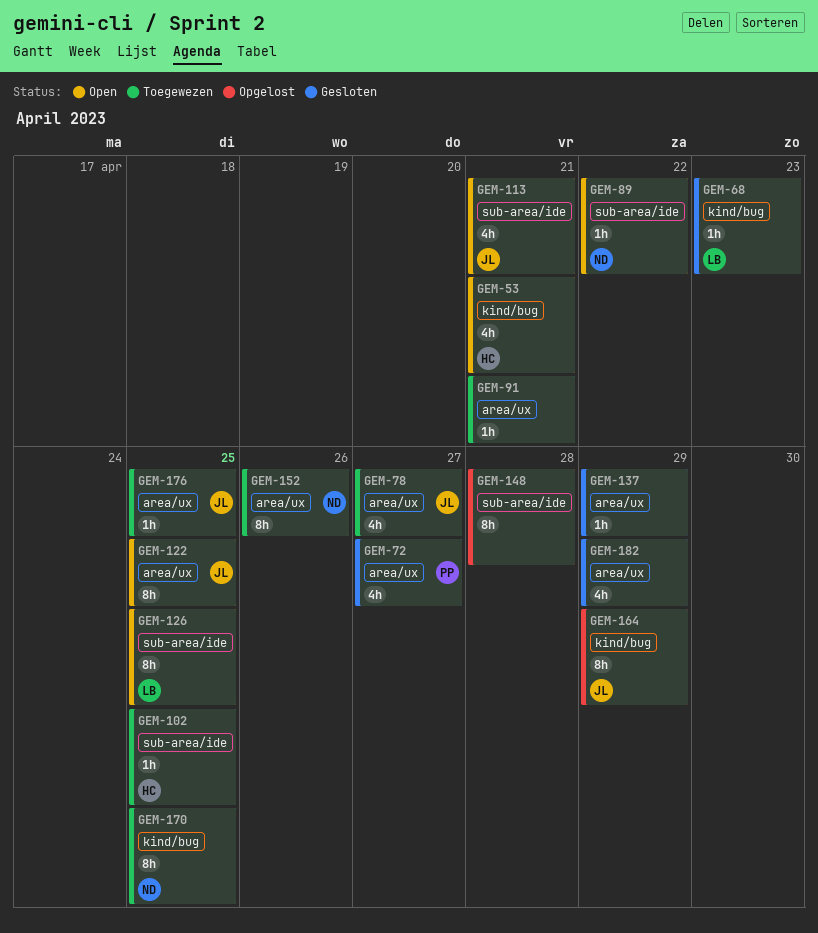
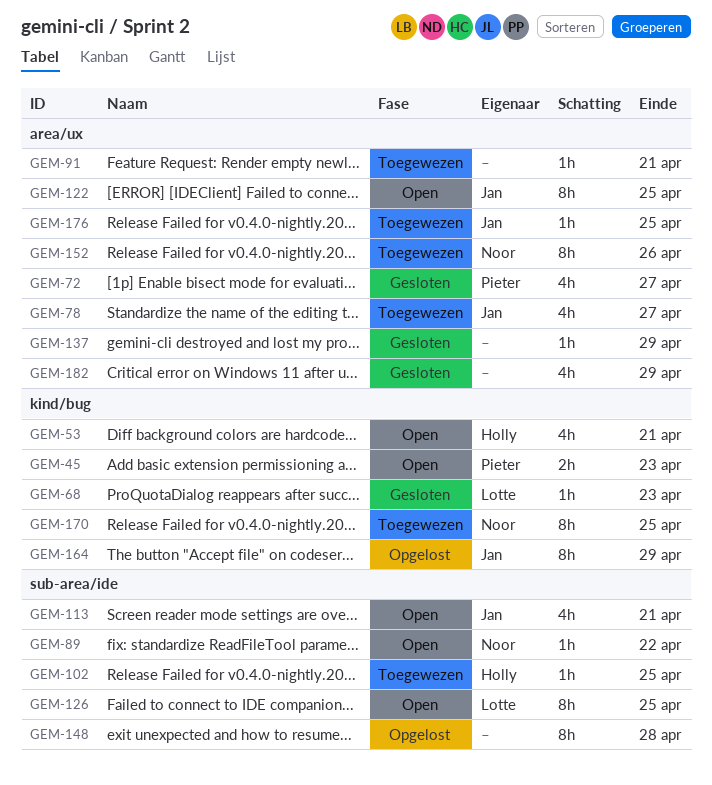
GEM-45: none -> present

